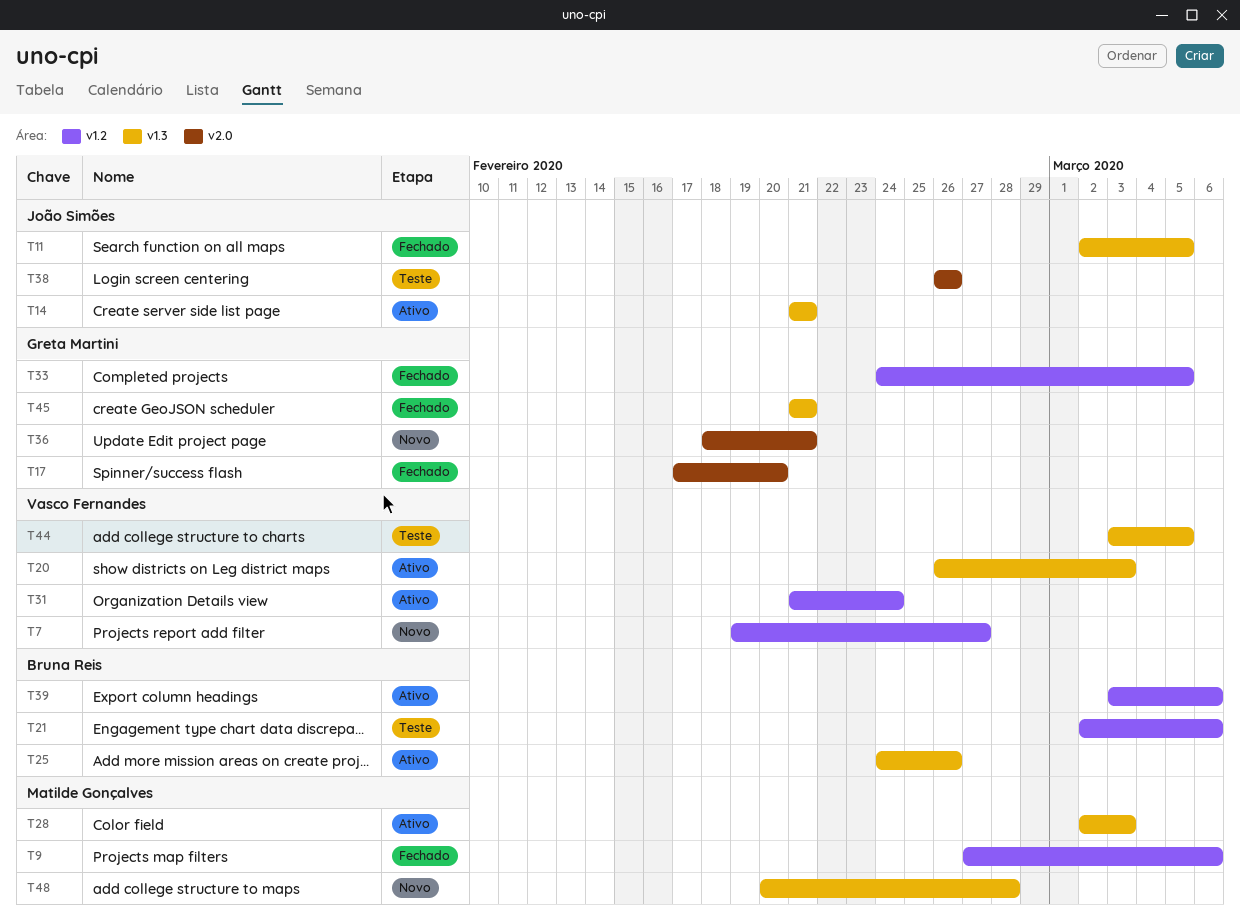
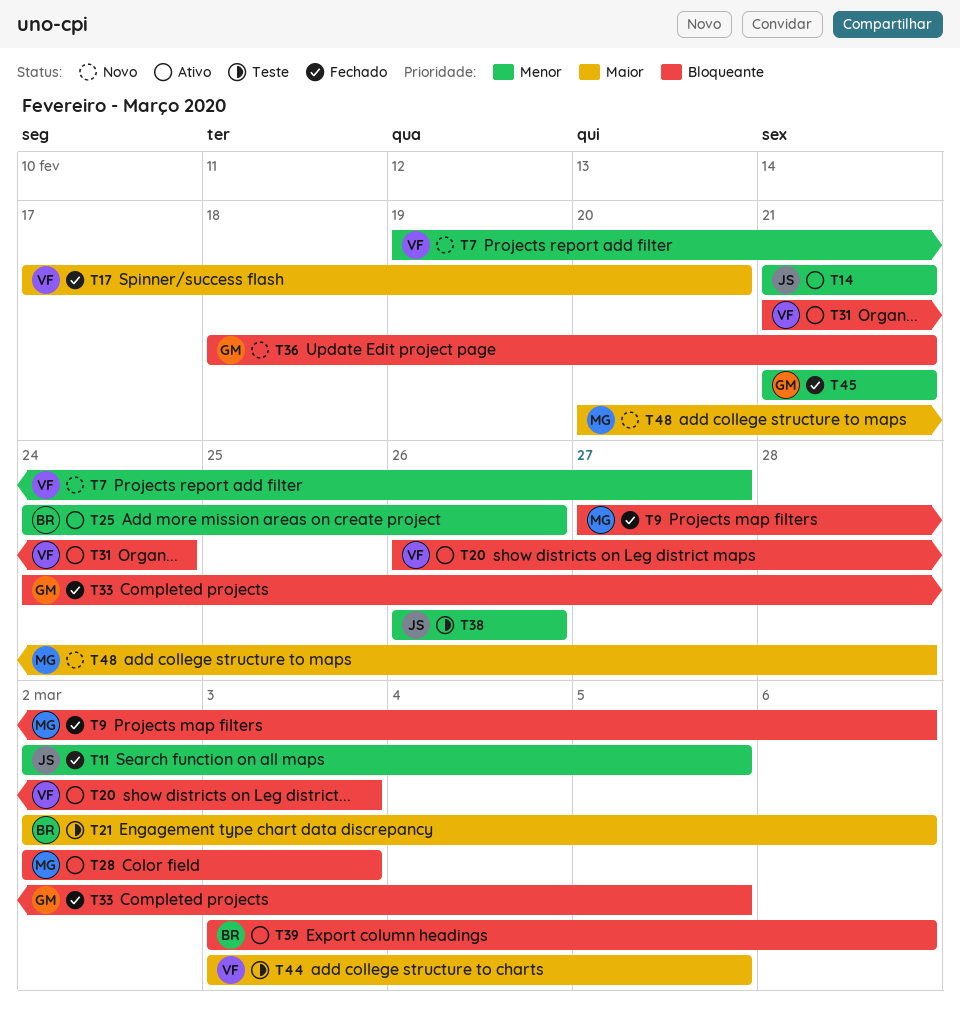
T17, owner: Greta Martini -> Vasco Fernandes

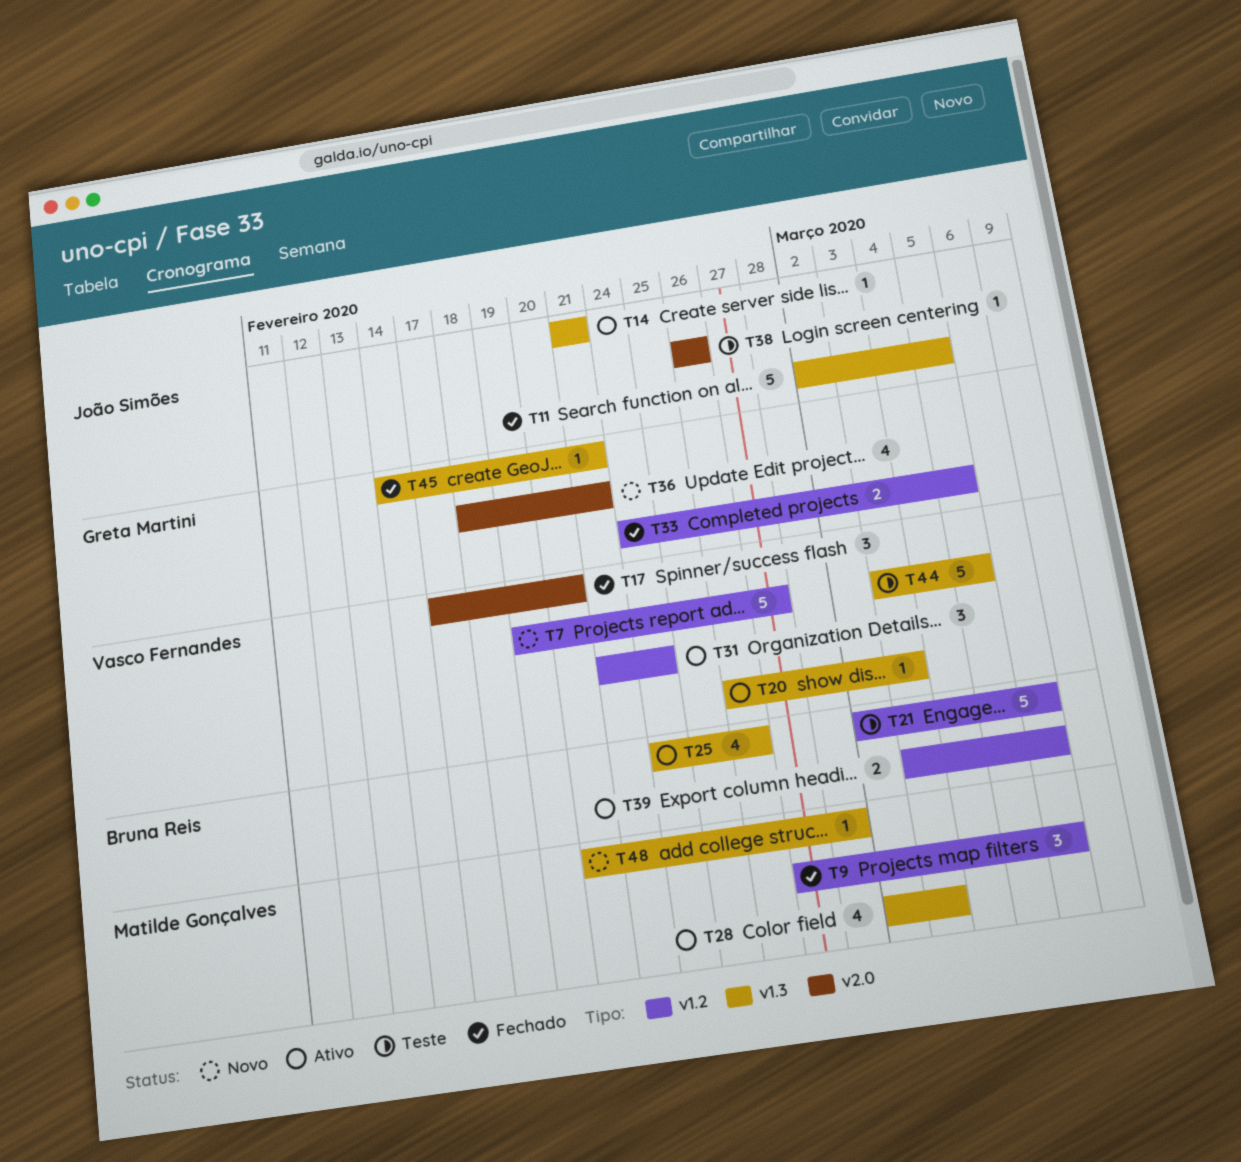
T45, start: Feb 21 -> Feb 14

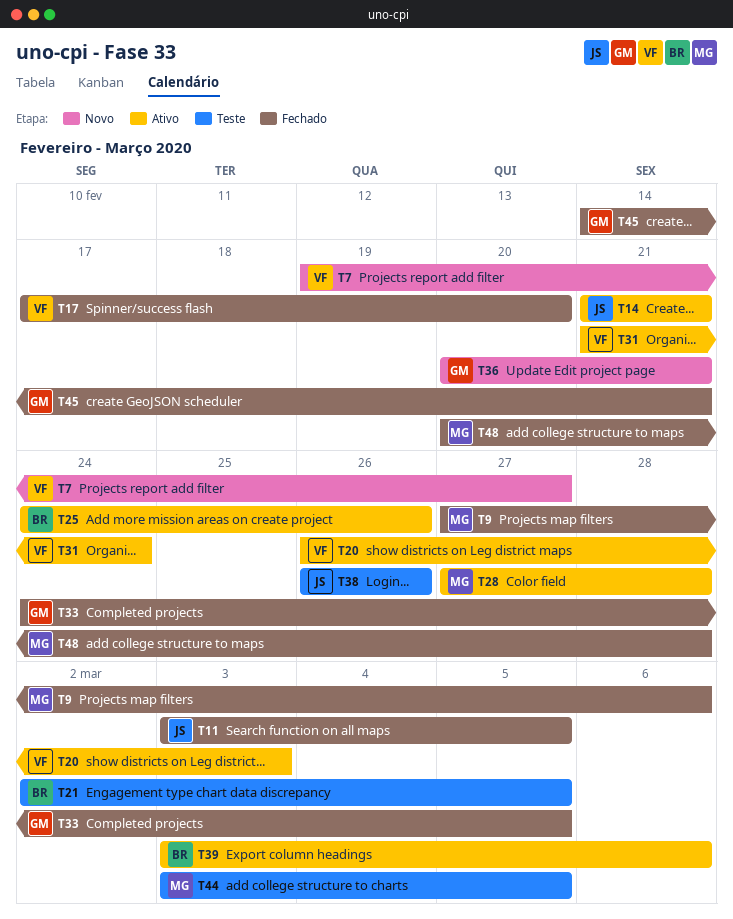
T11, start: Mar 2 -> Mar 3
T21, due: Mar 6 -> Mar 5
T28, start: Mar 2 -> Feb 27
T28, due: Mar 3 -> Feb 28
T36, start: Feb 18 -> Feb 20
T44, owner: Vasco Fernandes -> Matilde Gonçalves
T48, status: Novo -> Fechado

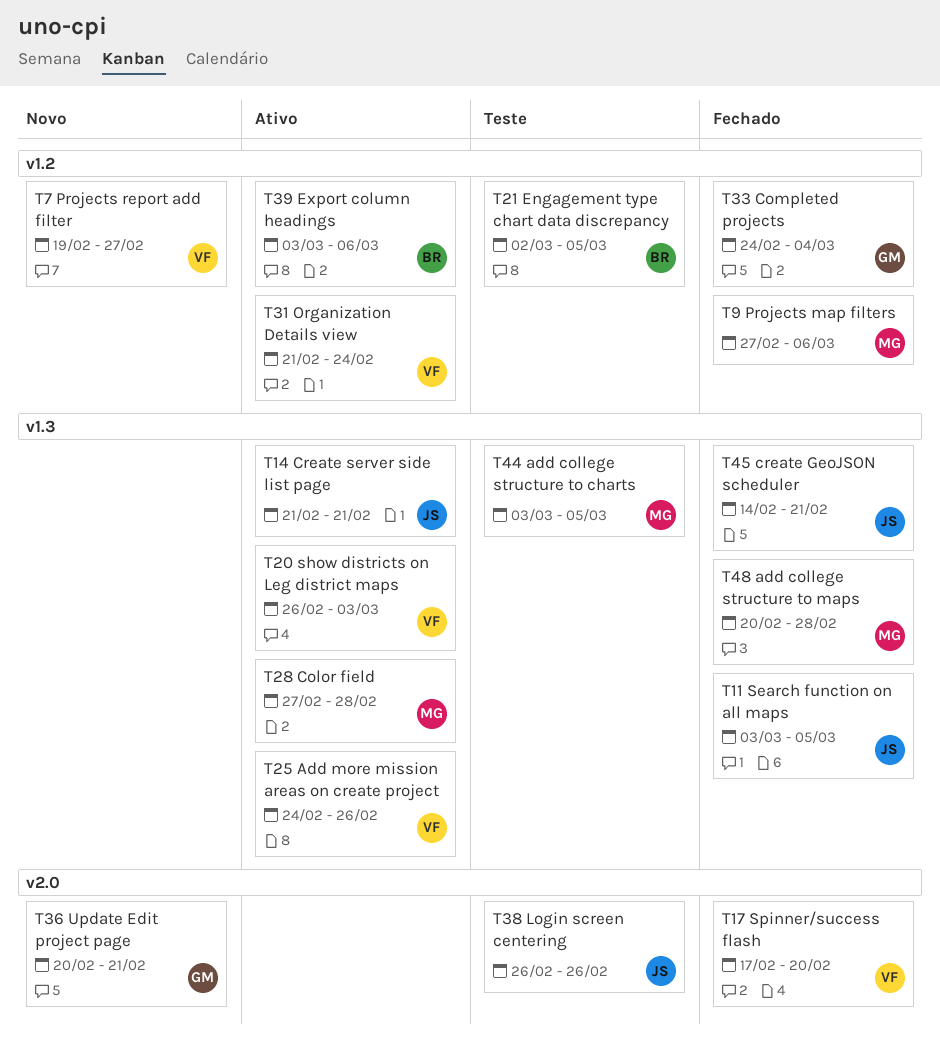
T25, owner: BR -> VF
T33, due: Mar 5 -> Mar 4
T45, owner: GM -> JS

